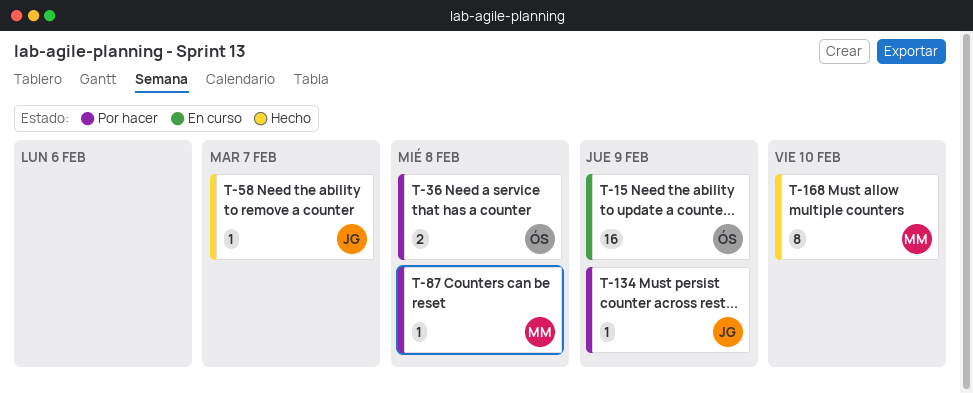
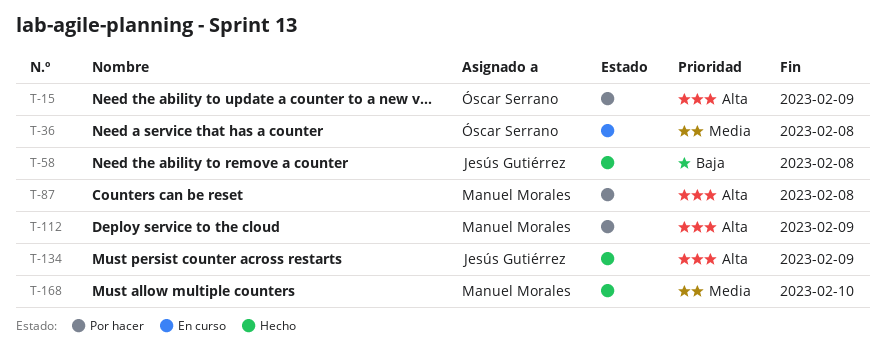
T-15, status: En curso -> Por hacer
T-36, status: Por hacer -> En curso
T-58, due: Feb 7 -> Feb 8
T-112: none -> present
T-134, status: Por hacer -> Hecho

